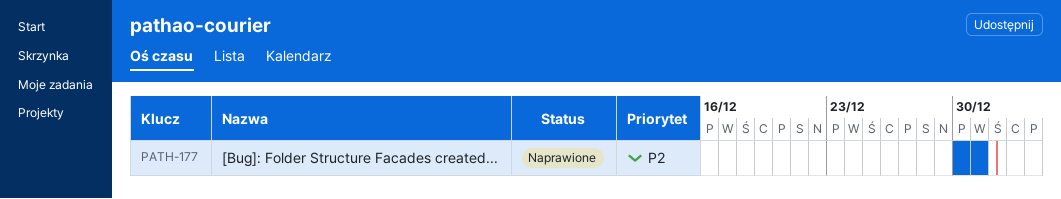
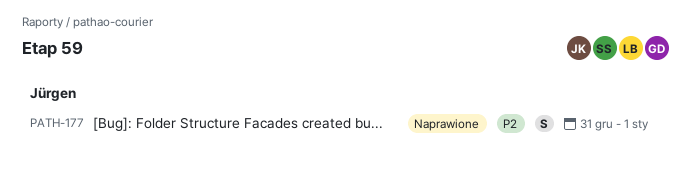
PATH-177, start: Dec 30 -> Dec 31
PATH-177, due: Dec 31 -> Jan 1

